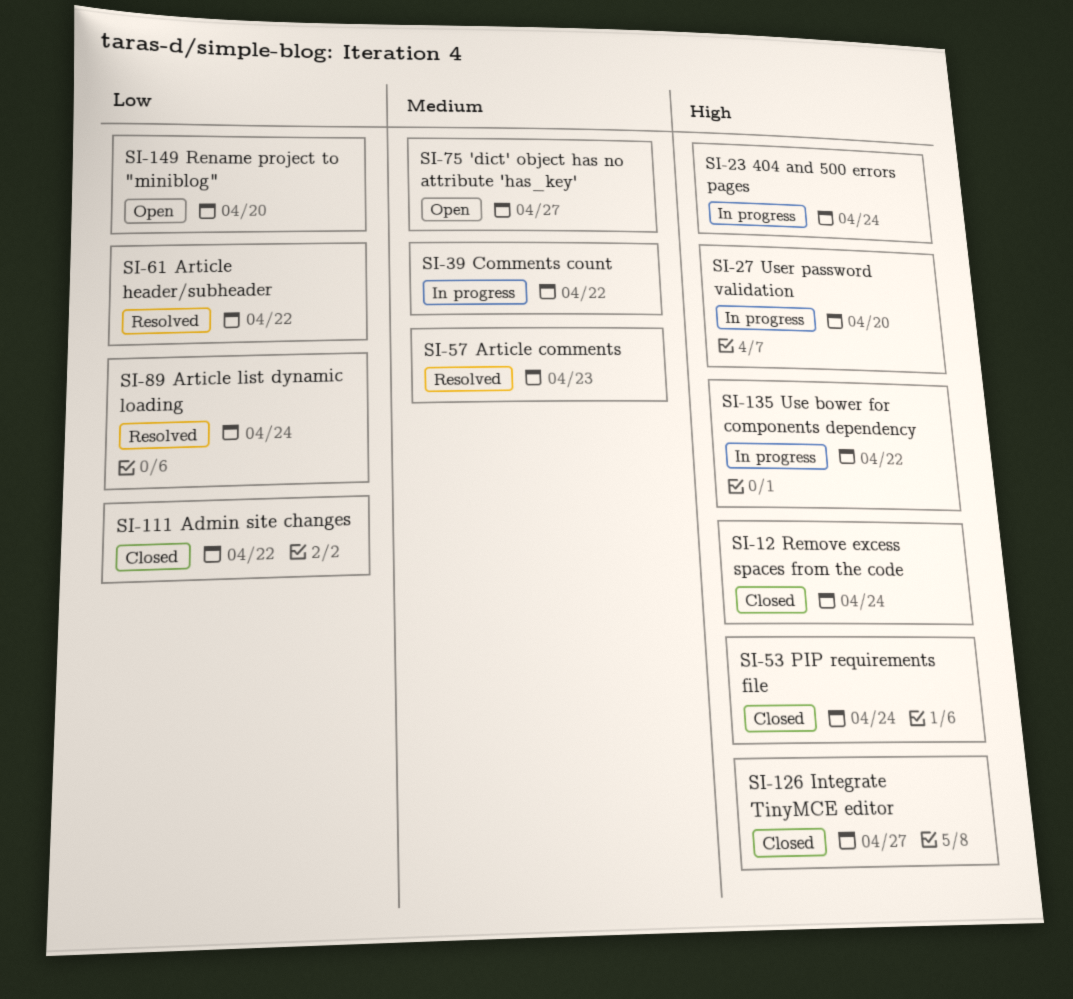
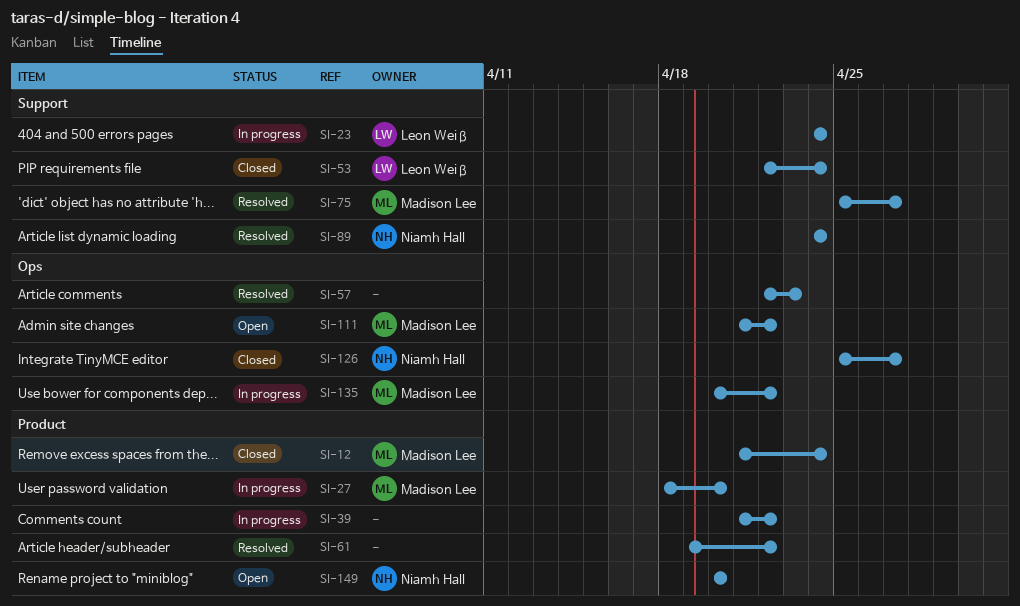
SI-75, status: Open -> Resolved
SI-111, status: Closed -> Open

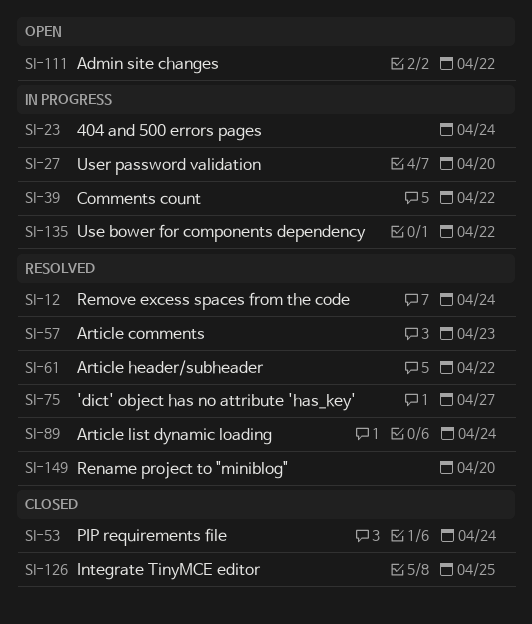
SI-12, status: Closed -> Resolved
SI-126, due: Apr 27 -> Apr 25
SI-149, status: Open -> Resolved

